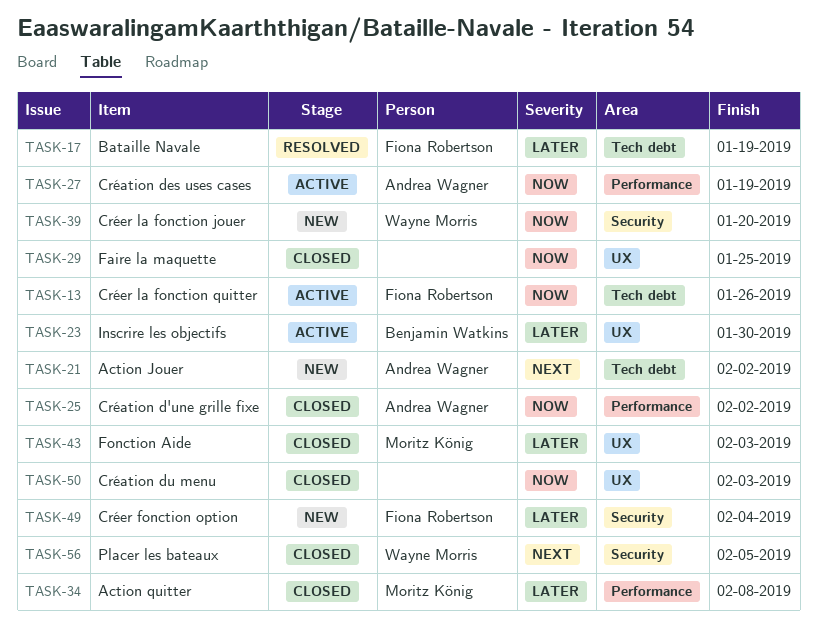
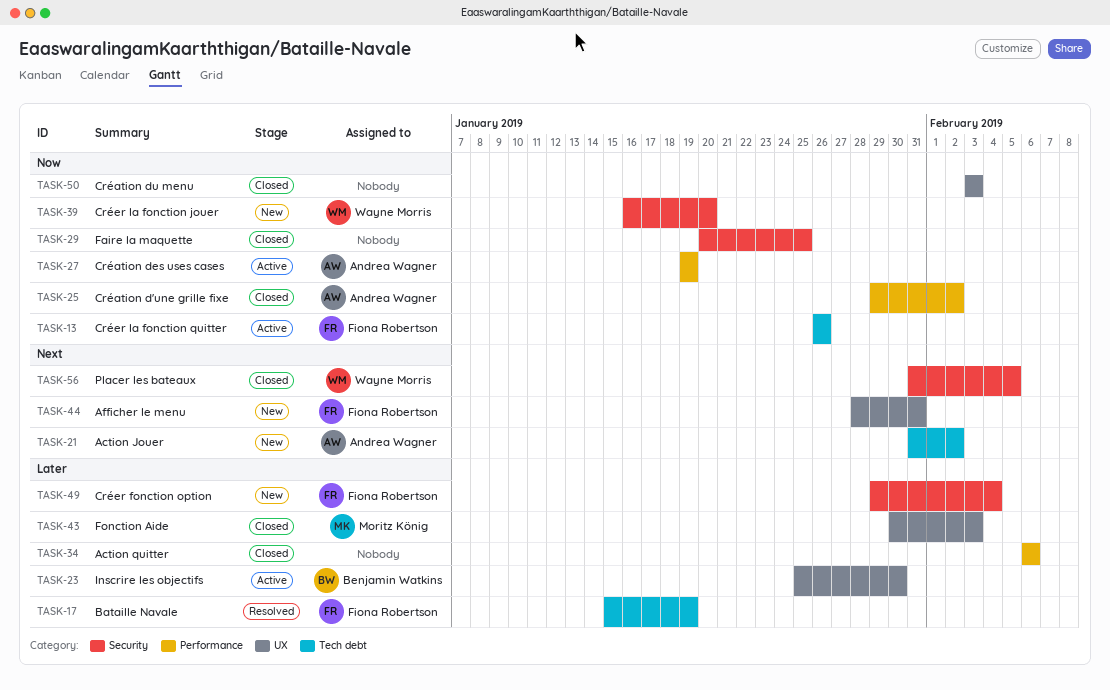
TASK-29, label: UX -> Security
TASK-34, owner: Moritz König -> none
TASK-34, due: Feb 8 -> Feb 6
TASK-44: none -> present

